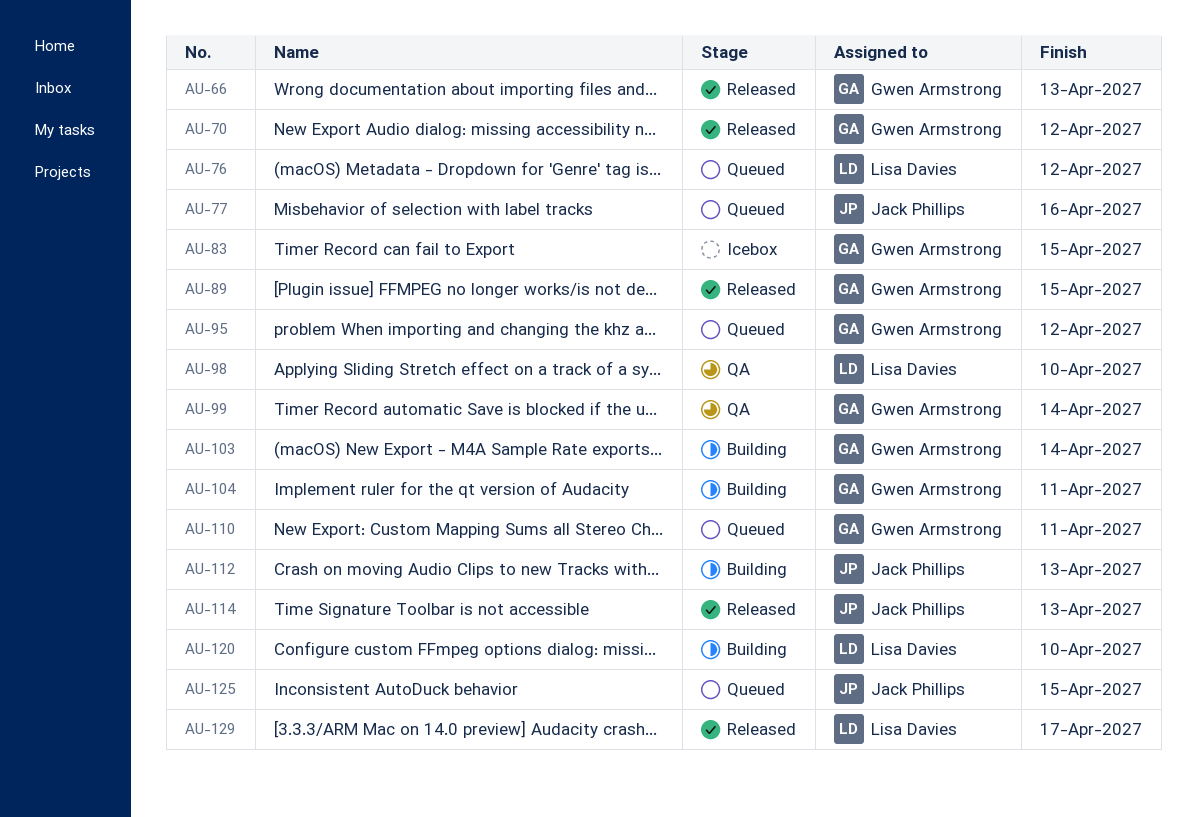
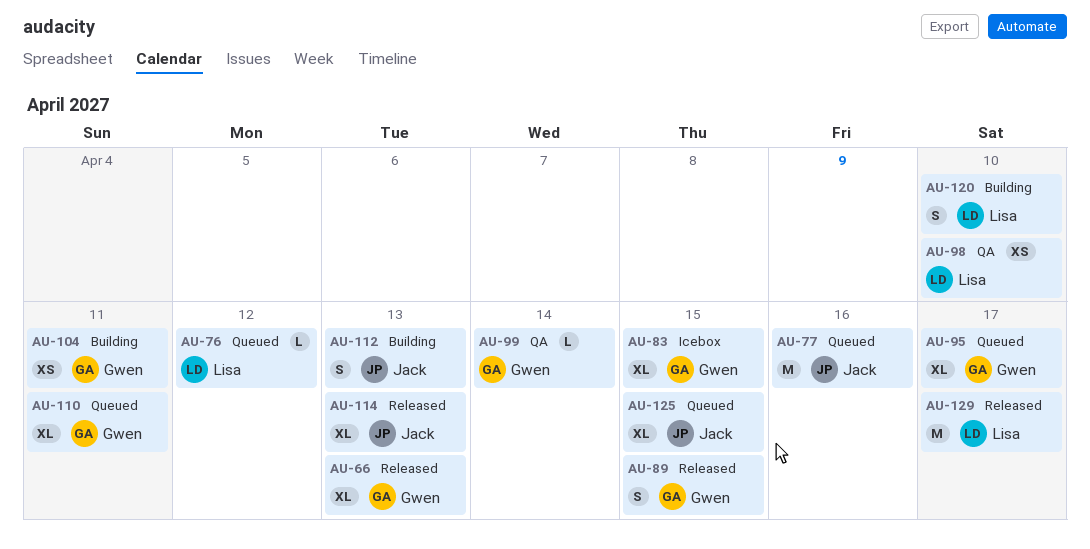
AU-70: present -> none
AU-95, due: Apr 12 -> Apr 17
AU-103: present -> none

